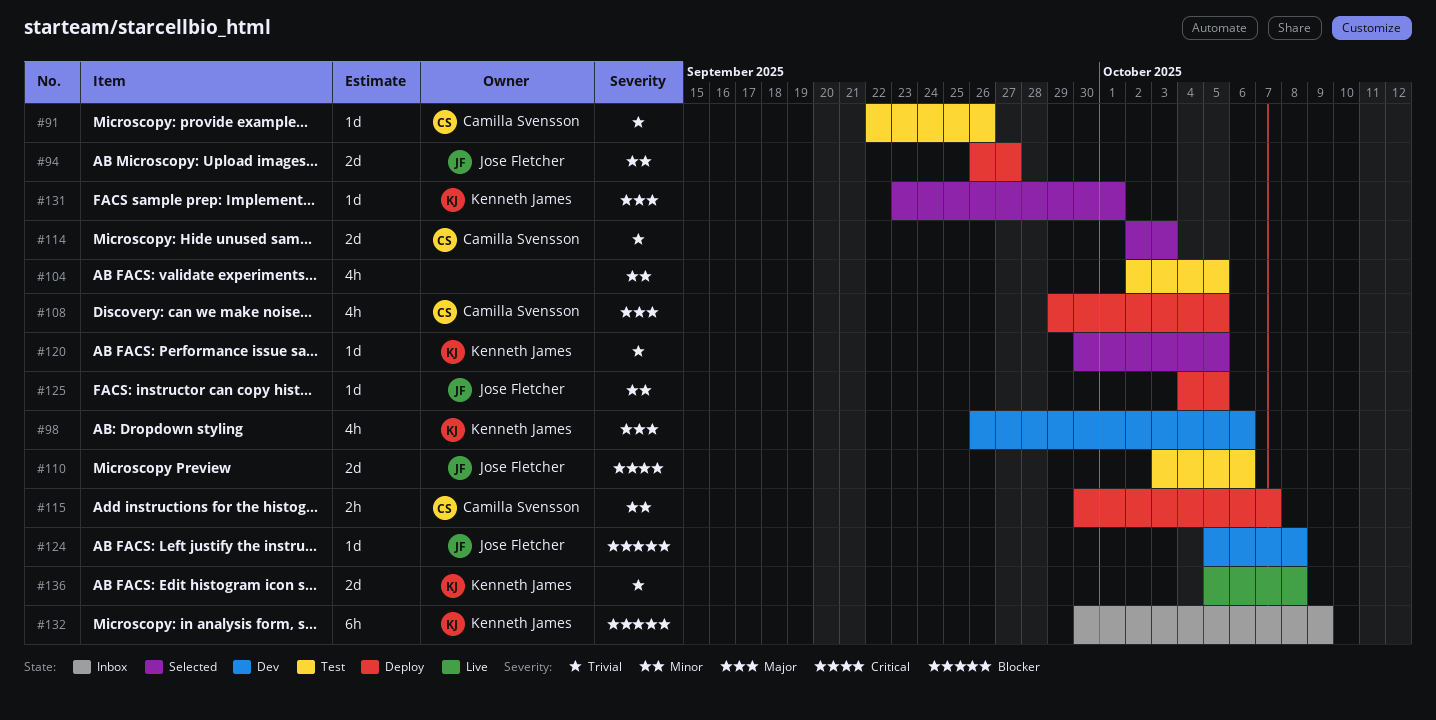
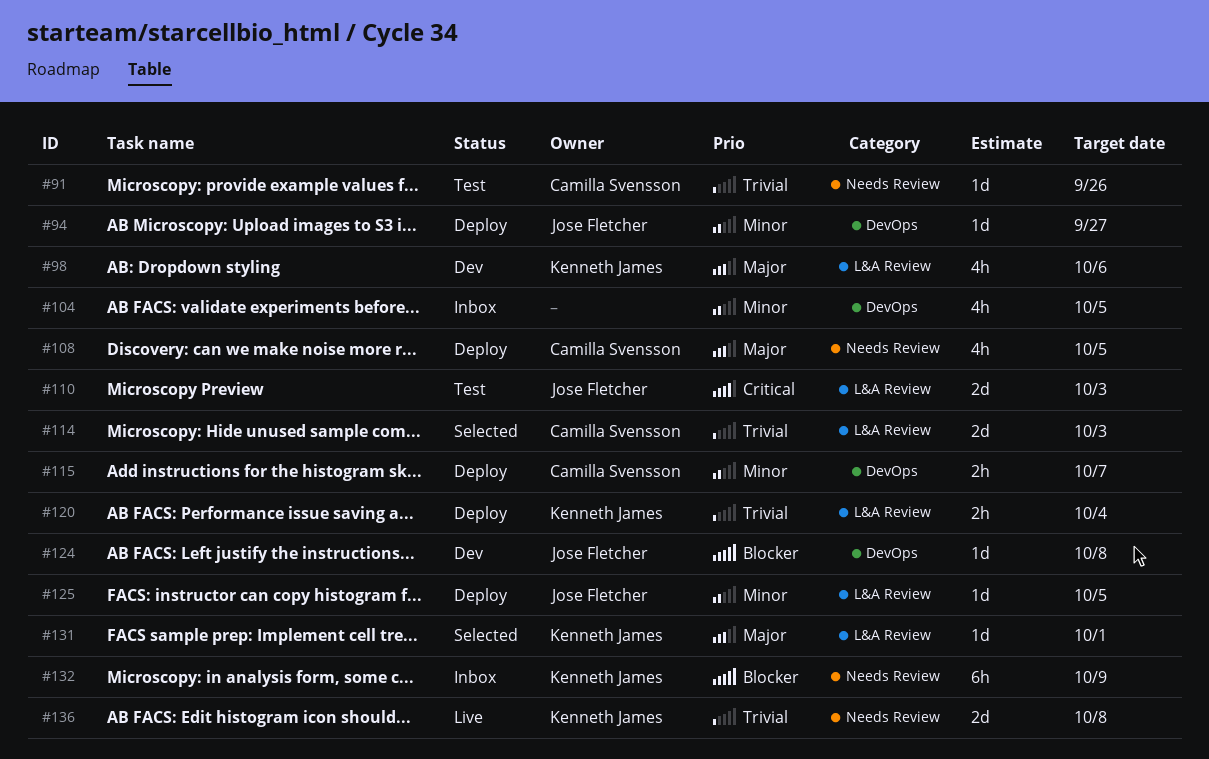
#94, estimate: 2d -> 1d
#104, status: Test -> Inbox
#110, due: Oct 6 -> Oct 3
#120, status: Selected -> Deploy
#120, estimate: 1d -> 2h
#120, due: Oct 5 -> Oct 4

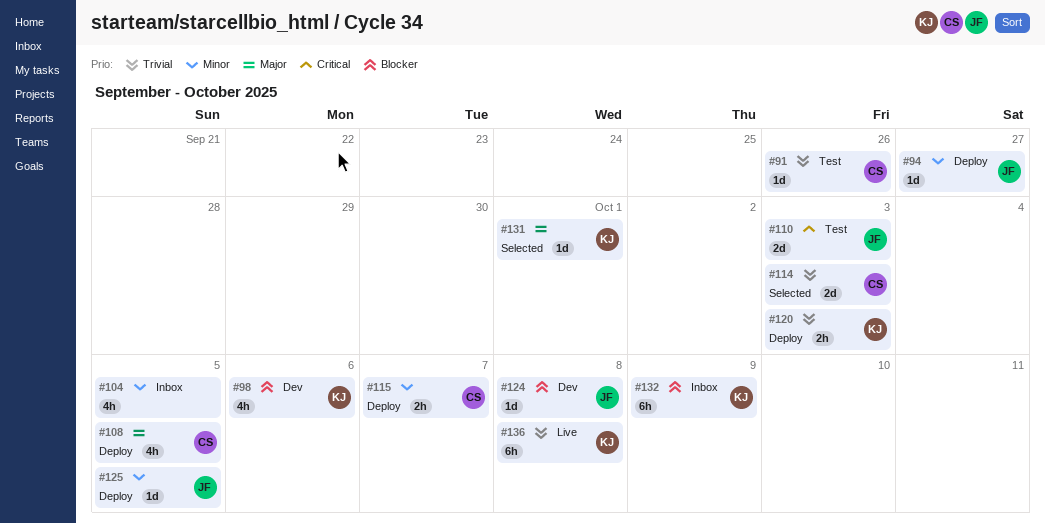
#98, priority: Major -> Blocker
#120, due: Oct 4 -> Oct 3
#136, estimate: 2d -> 6h

